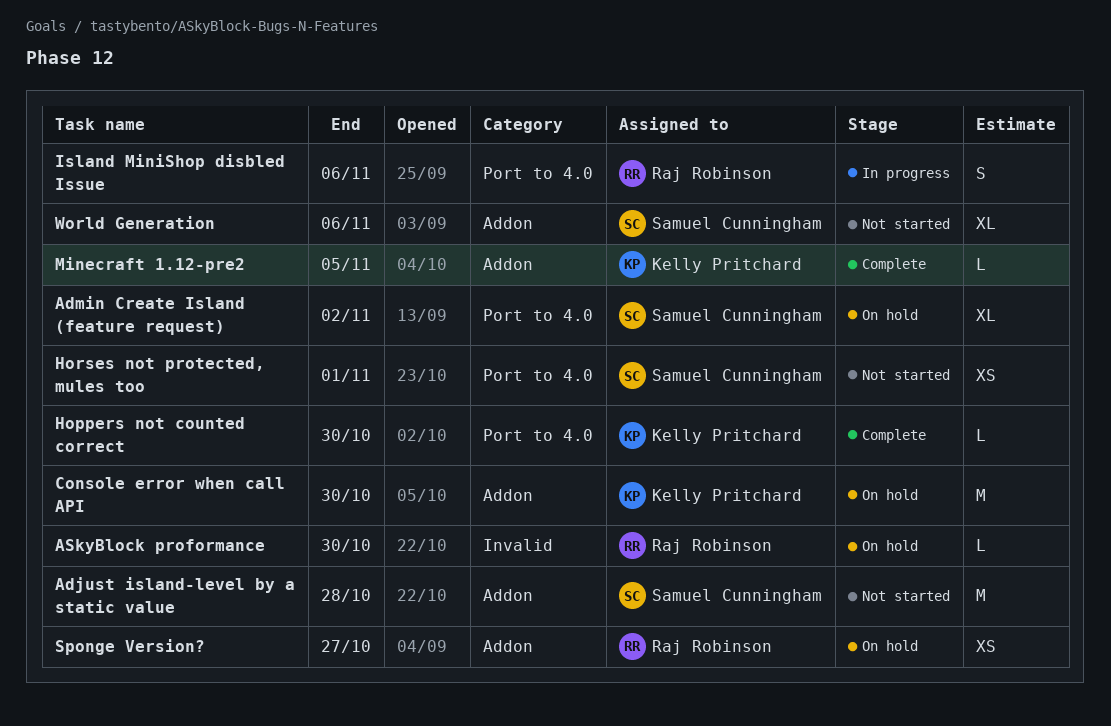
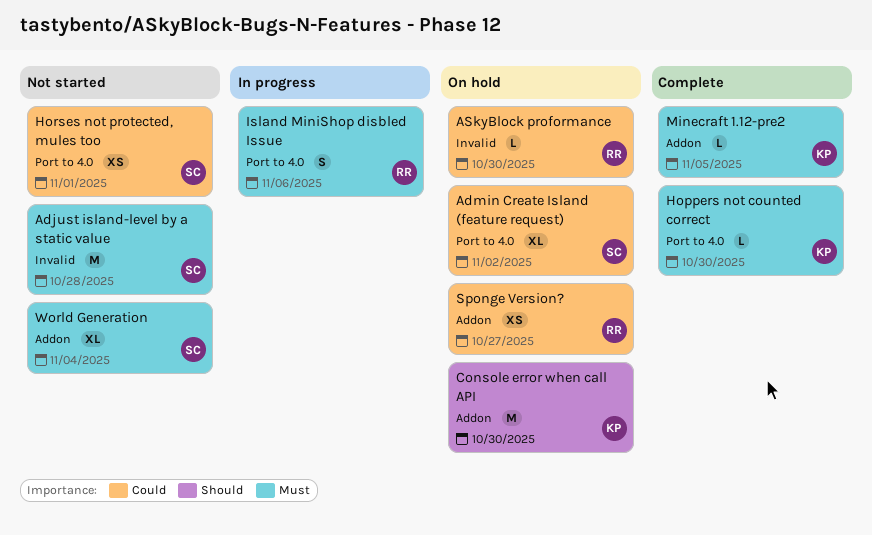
Adjust island-level by a static value, label: Addon -> Invalid
World Generation, due: Nov 6 -> Nov 4

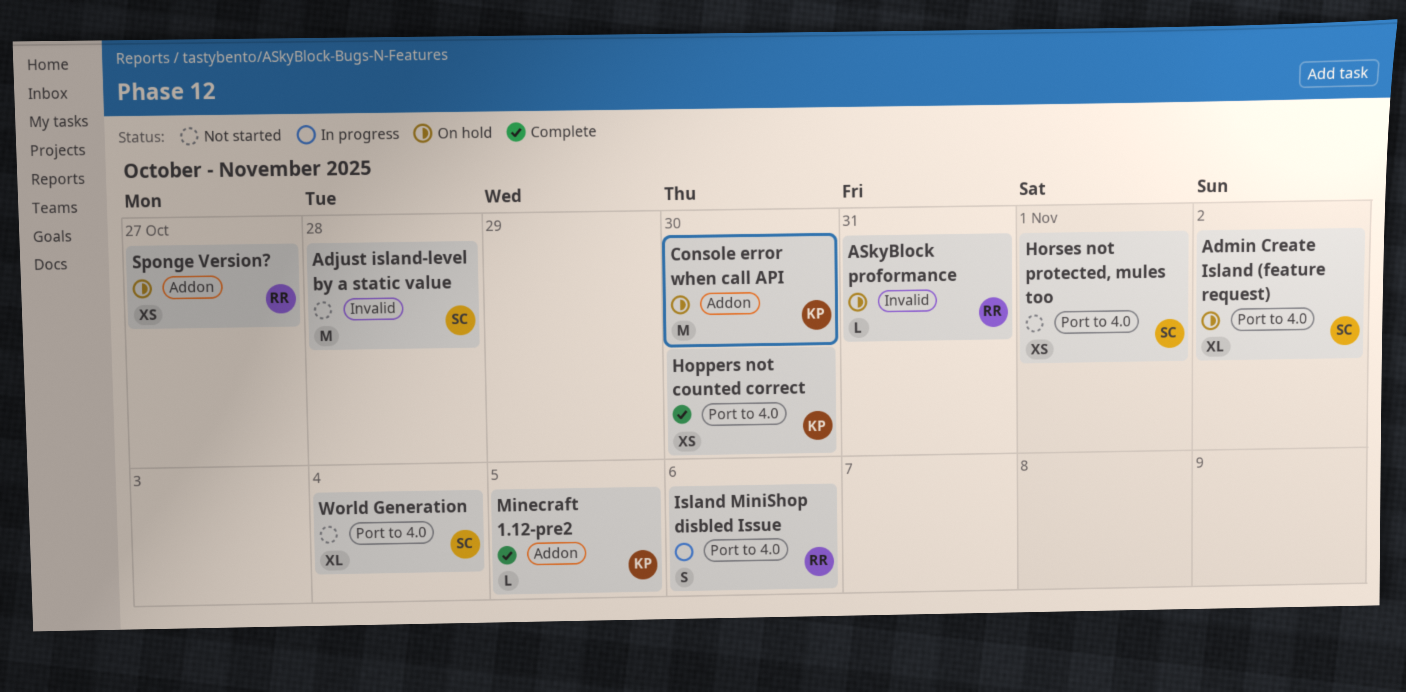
ASkyBlock proformance, due: Oct 30 -> Oct 31
Hoppers not counted correct, estimate: L -> XS
World Generation, label: Addon -> Port to 4.0

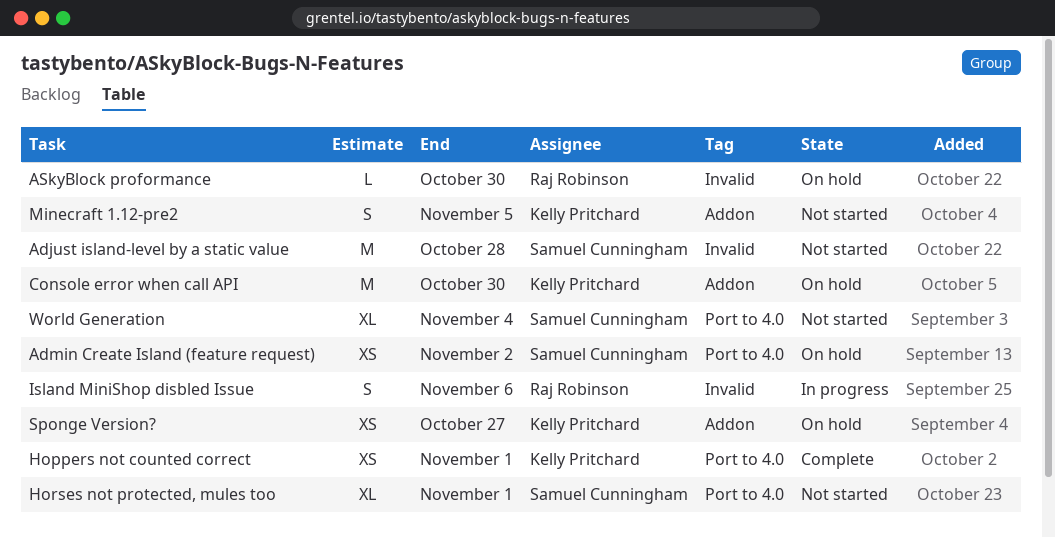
Admin Create Island (feature request), estimate: XL -> XS
ASkyBlock proformance, due: Oct 31 -> Oct 30
Hoppers not counted correct, due: Oct 30 -> Nov 1
Horses not protected, mules too, estimate: XS -> XL
Island MiniShop disbled Issue, label: Port to 4.0 -> Invalid
Minecraft 1.12-pre2, status: Complete -> Not started
Minecraft 1.12-pre2, estimate: L -> S
Sponge Version?, owner: Raj Robinson -> Kelly Pritchard

